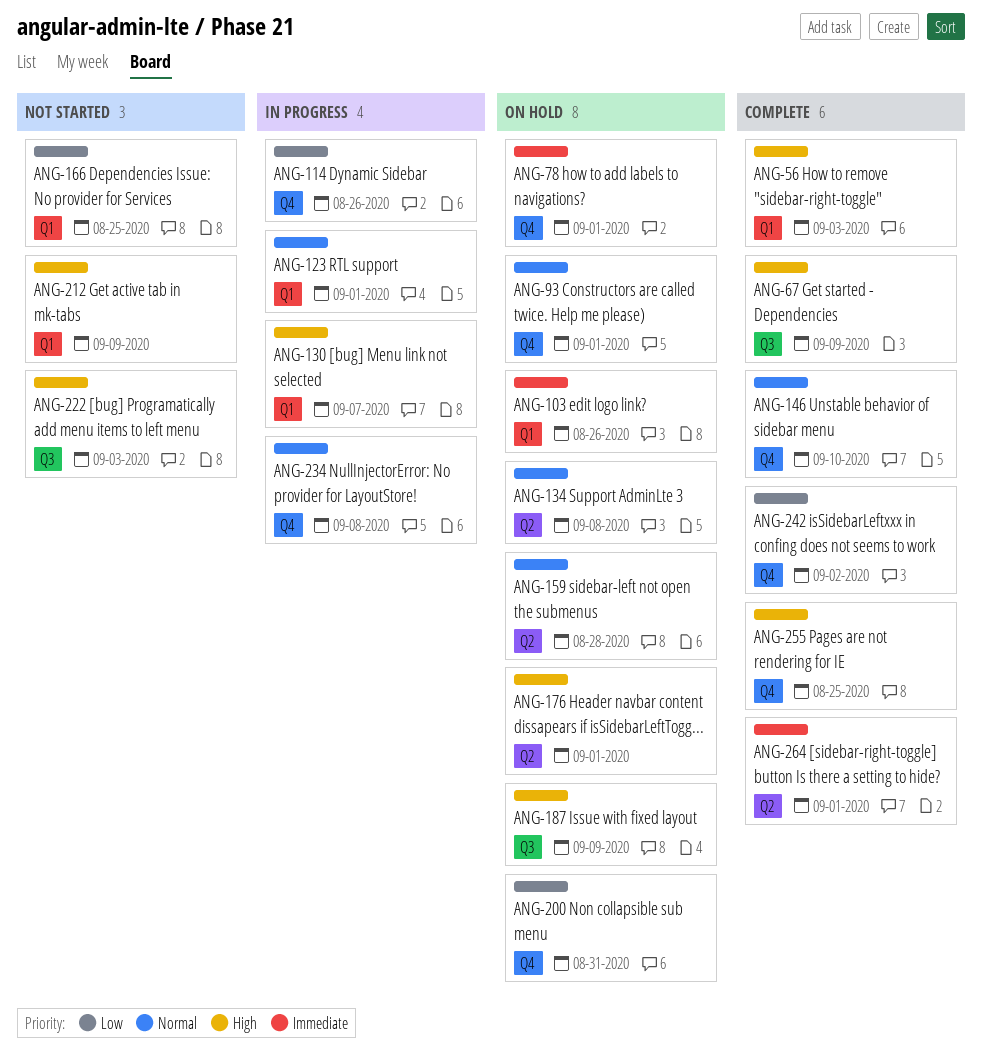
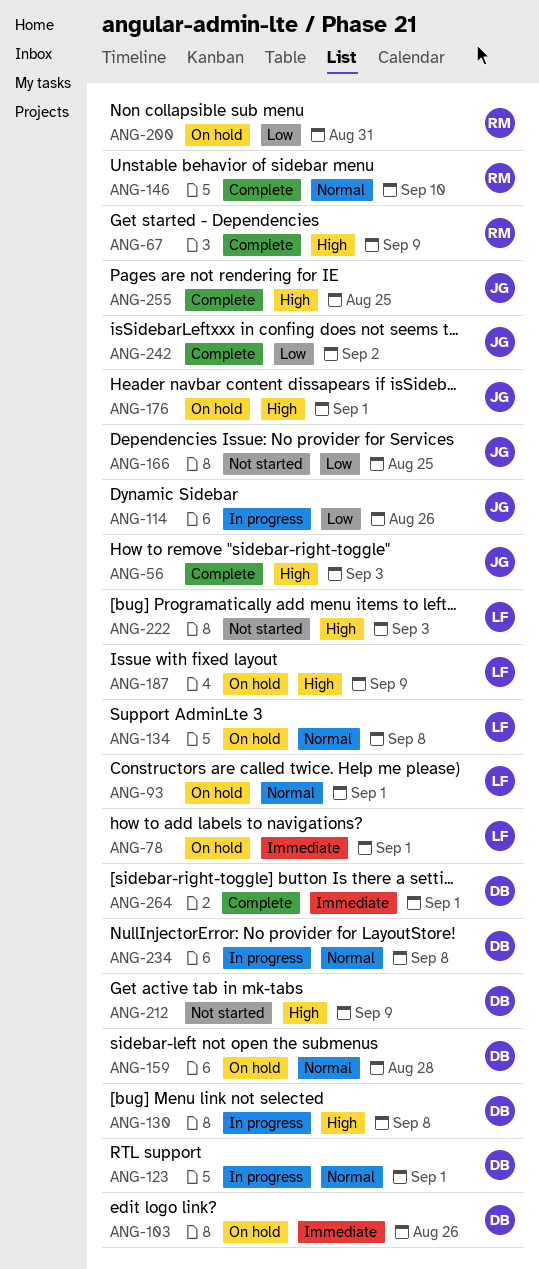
ANG-130, due: Sep 7 -> Sep 8

